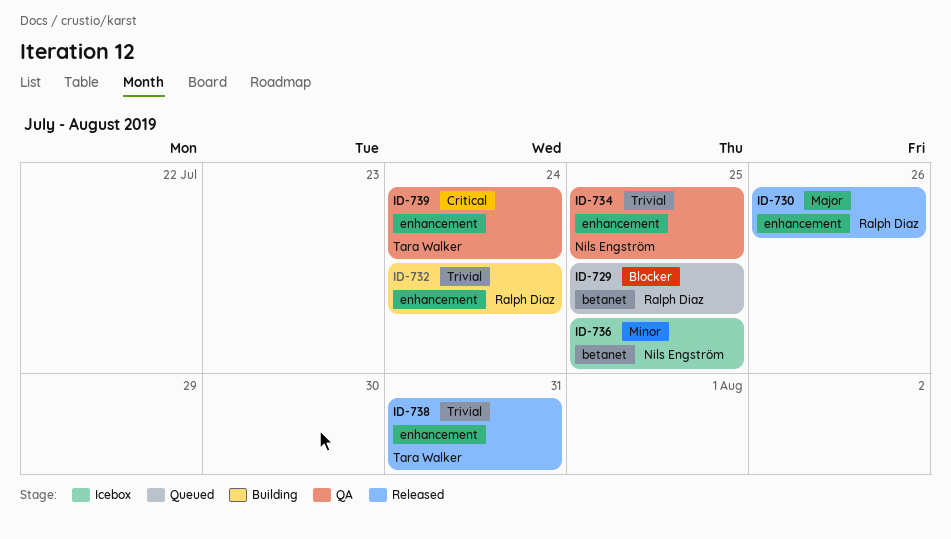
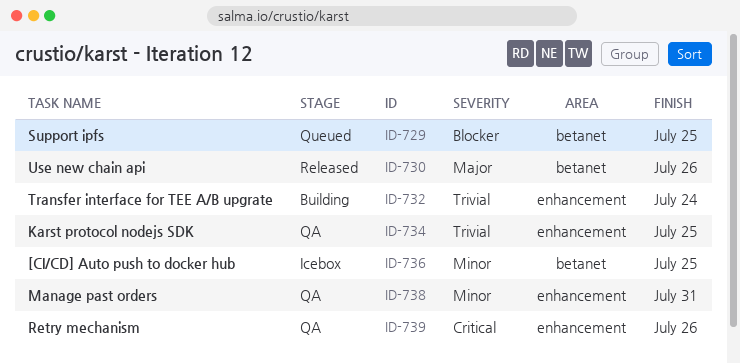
ID-730, label: enhancement -> betanet
ID-738, status: Released -> QA
ID-738, priority: Trivial -> Minor
ID-739, due: Jul 24 -> Jul 26

